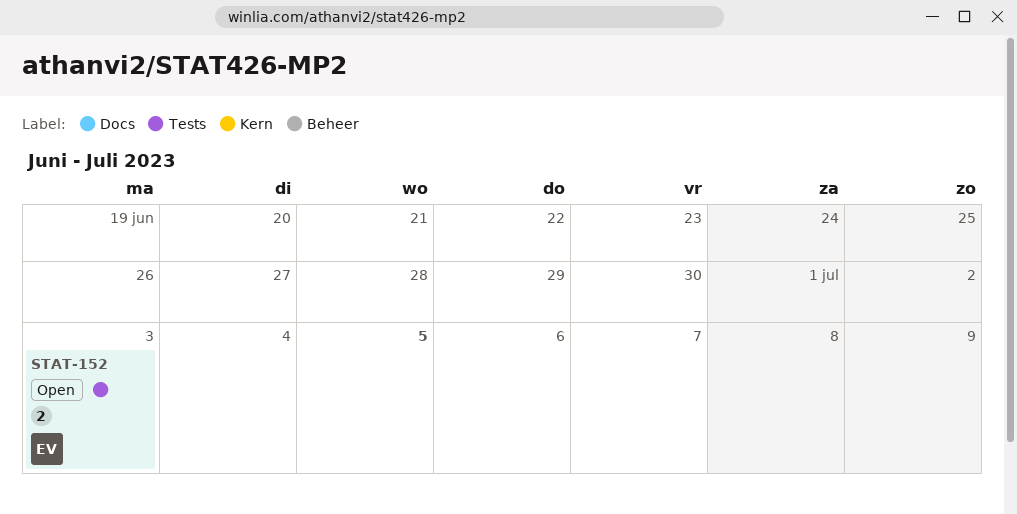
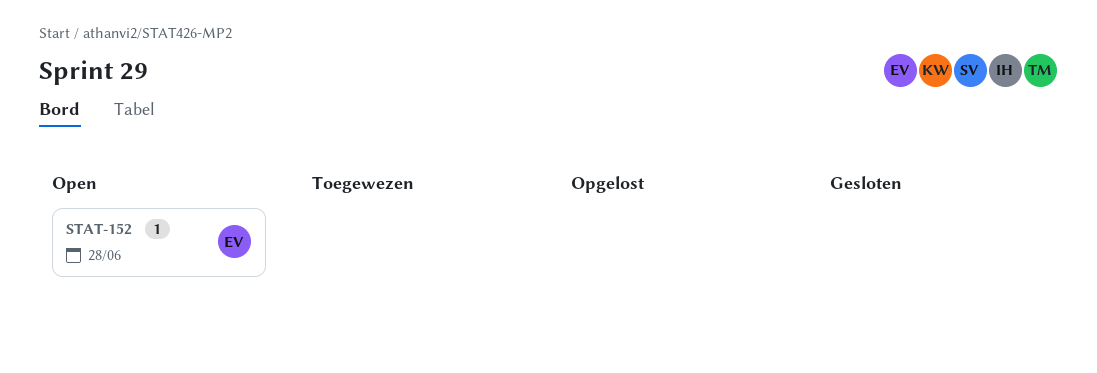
STAT-152, estimate: 2 -> 1
STAT-152, due: Jul 3 -> Jun 28

